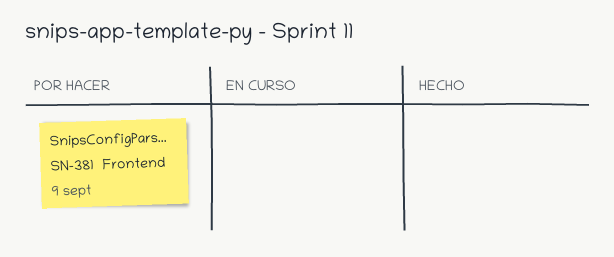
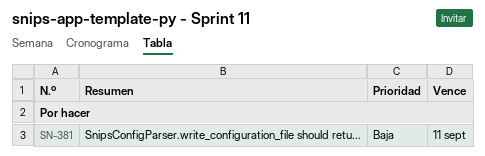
SN-381, due: Sep 9 -> Sep 11

